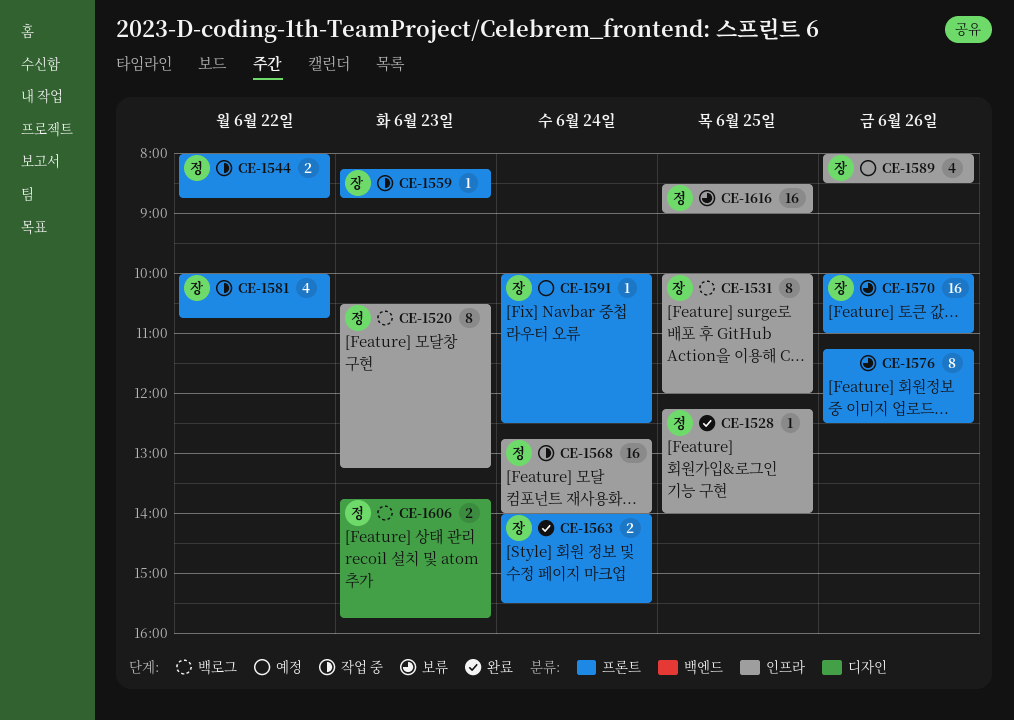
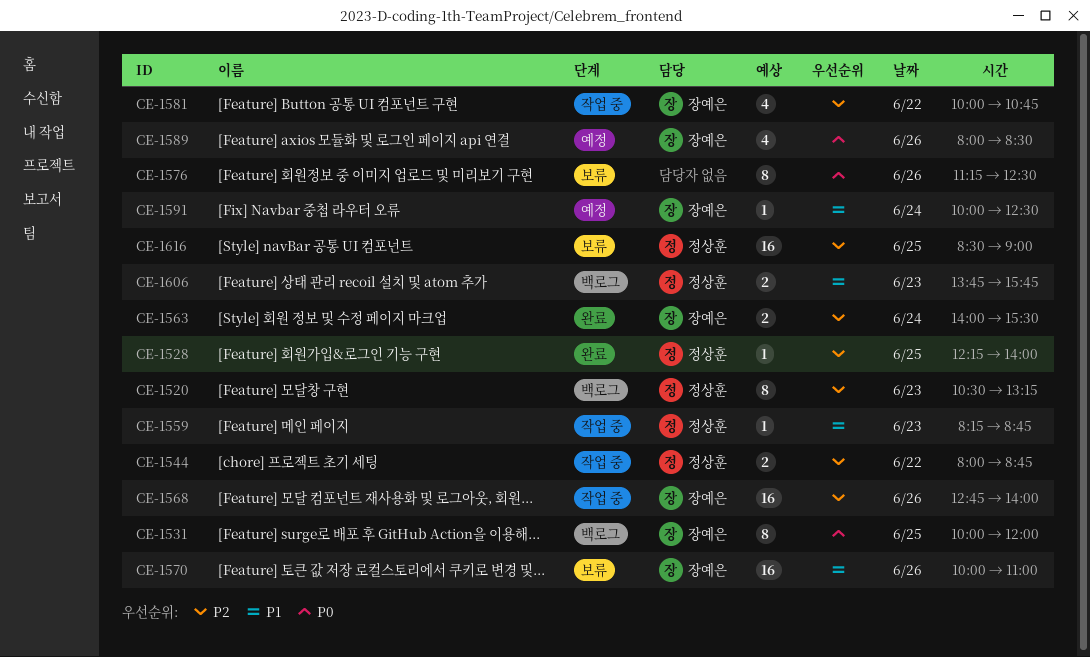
CE-1559, owner: 장예은 -> 정상훈
CE-1568, owner: 정상훈 -> 장예은
CE-1568, day: Jun 24 -> Jun 26

